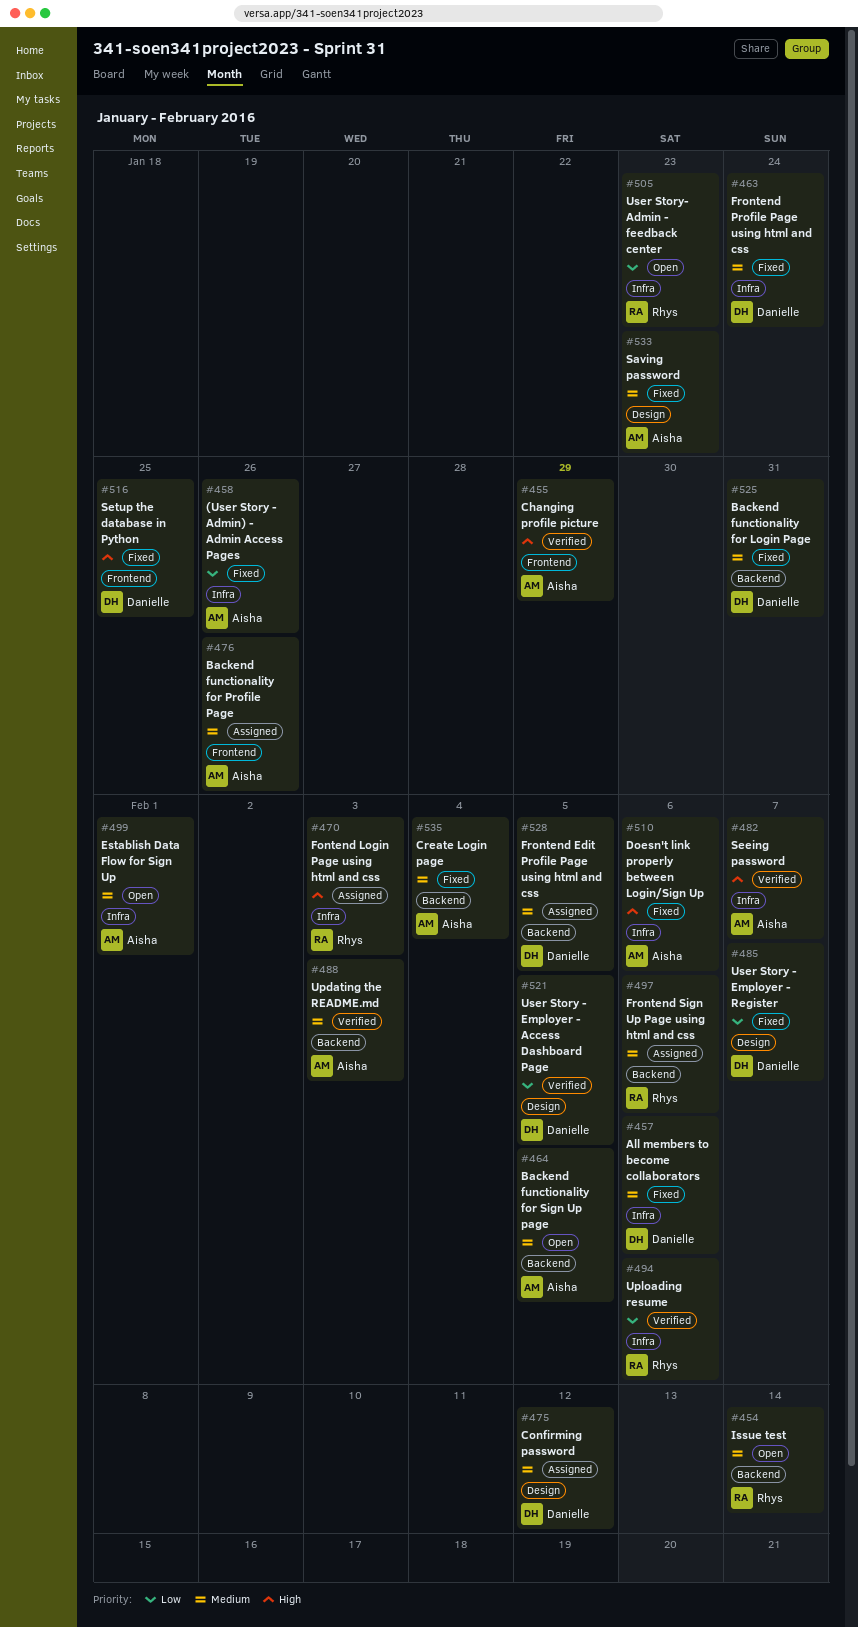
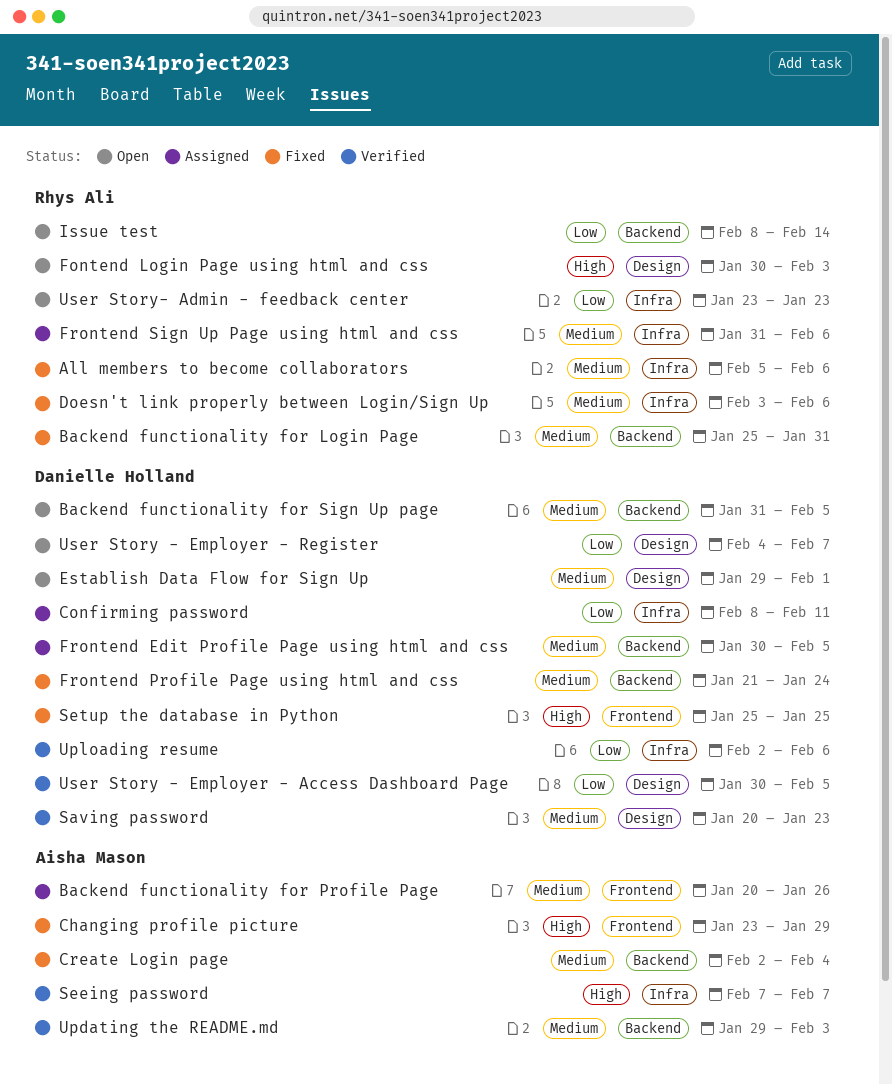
(User Story - Admin) - Admin Access Pages: present -> none
All members to become collaborators, owner: Danielle Holland -> Rhys Ali
Backend functionality for Login Page, owner: Danielle Holland -> Rhys Ali
Backend functionality for Sign Up page, owner: Aisha Mason -> Danielle Holland
Changing profile picture, status: Verified -> Fixed
Confirming password, priority: Medium -> Low
Confirming password, label: Design -> Infra
Confirming password, due: Feb 12 -> Feb 11
Doesn't link properly between Login/Sign Up, owner: Aisha Mason -> Rhys Ali
Doesn't link properly between Login/Sign Up, priority: High -> Medium
Establish Data Flow for Sign Up, owner: Aisha Mason -> Danielle Holland
Establish Data Flow for Sign Up, label: Infra -> Design
Fontend Login Page using html and css, status: Assigned -> Open
Fontend Login Page using html and css, label: Infra -> Design
Frontend Profile Page using html and css, label: Infra -> Backend
Frontend Sign Up Page using html and css, label: Backend -> Infra
Issue test, priority: Medium -> Low
Saving password, status: Fixed -> Verified
Saving password, owner: Aisha Mason -> Danielle Holland
Uploading resume, owner: Rhys Ali -> Danielle Holland
User Story - Employer - Register, status: Fixed -> Open

